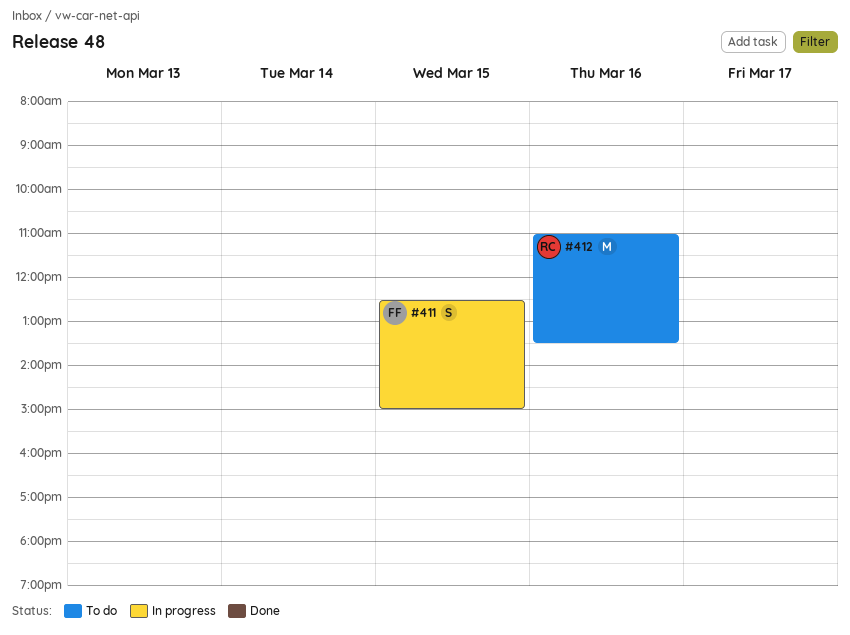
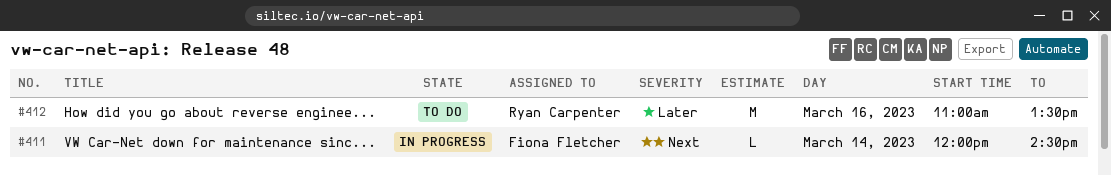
#411, estimate: S -> L
#411, day: Mar 15 -> Mar 14
#411, begins: 12:30 -> 12:00
#411, ends: 15:00 -> 14:30

